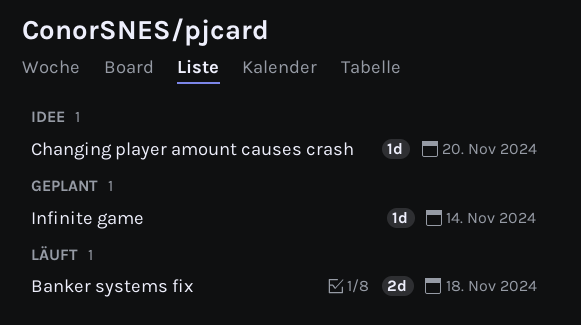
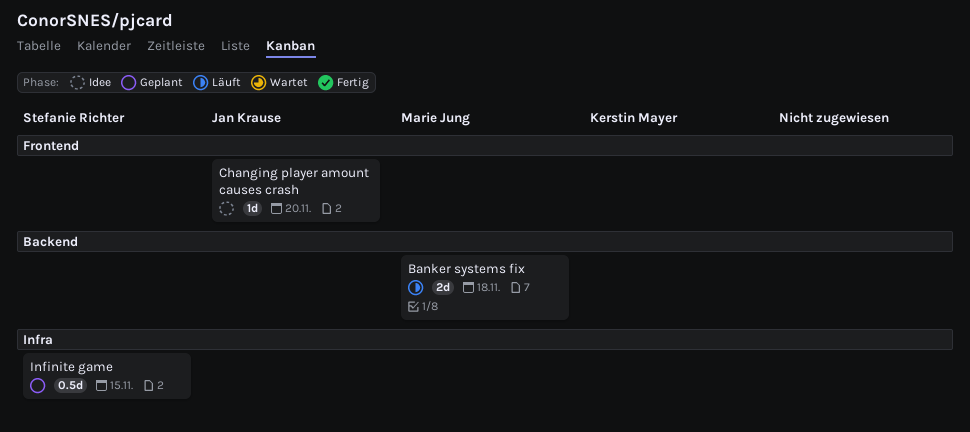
Infinite game, estimate: 1d -> 0.5d
Infinite game, due: Nov 14 -> Nov 15

